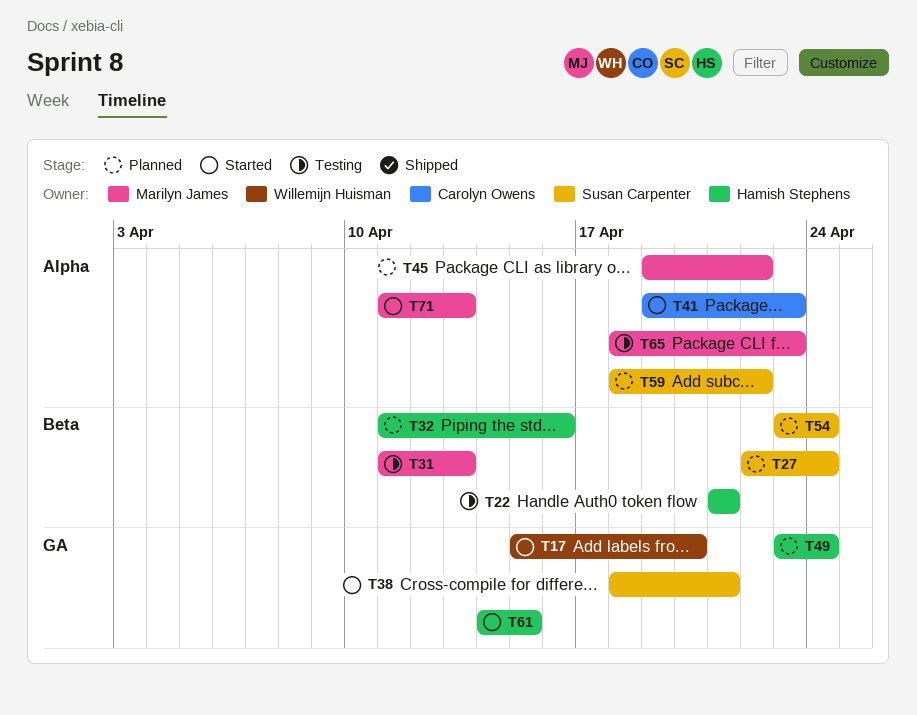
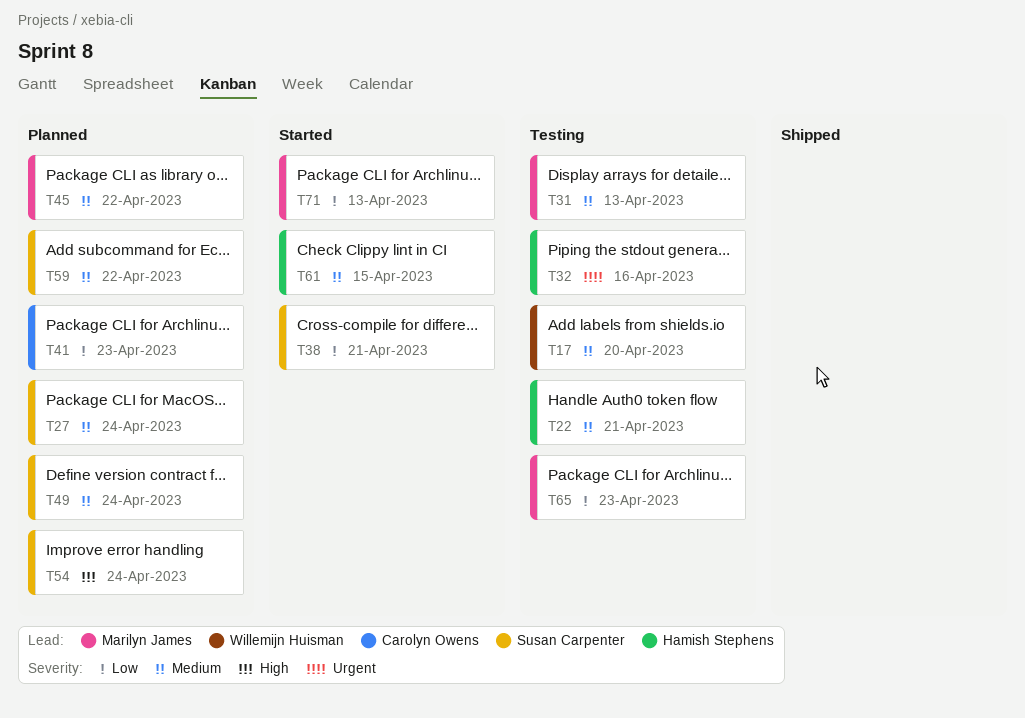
T17, status: Started -> Testing
T32, status: Planned -> Testing
T41, status: Started -> Planned
T49, owner: Hamish Stephens -> Susan Carpenter

